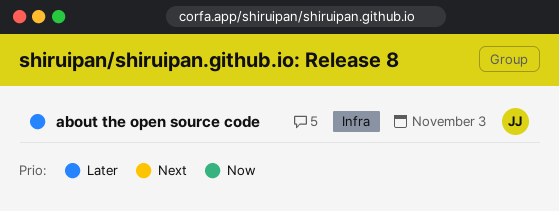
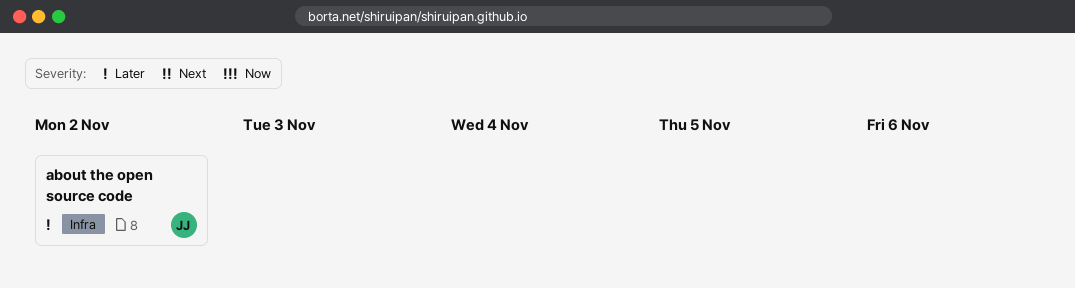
about the open source code, due: Nov 3 -> Nov 2

